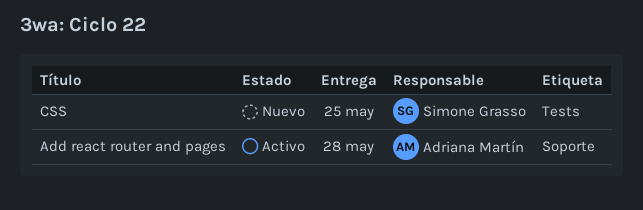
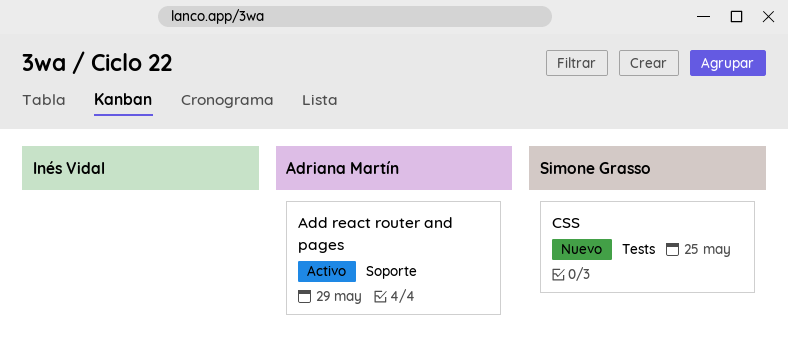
Add react router and pages, due: May 28 -> May 29

